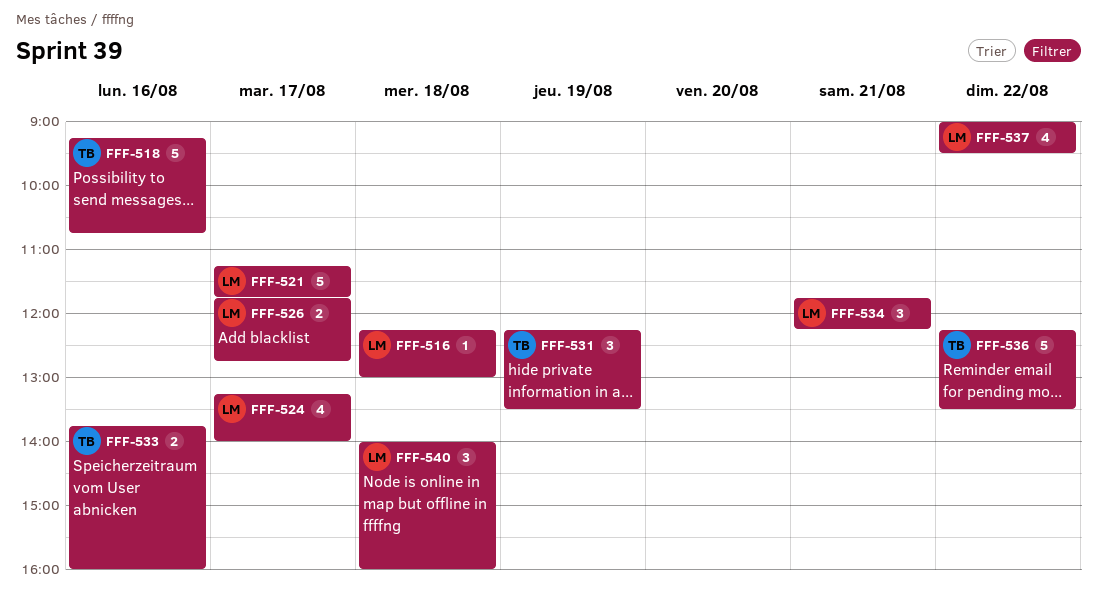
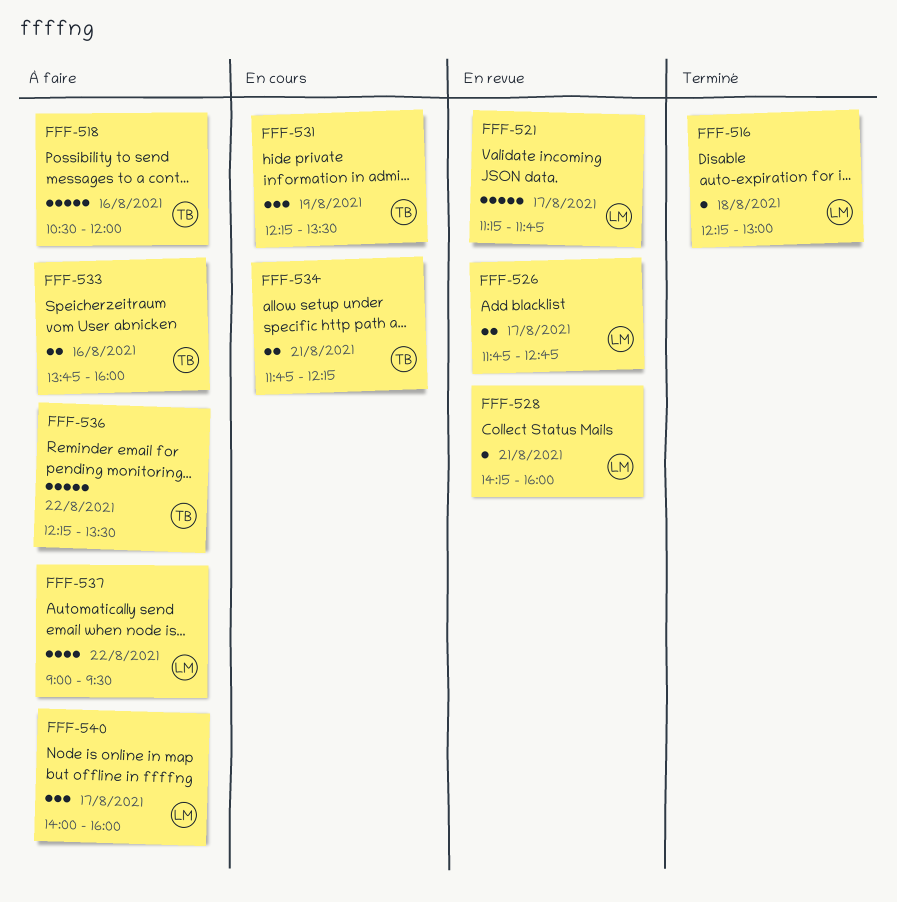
FFF-518, begins: 09:15 -> 10:30
FFF-518, ends: 10:45 -> 12:00
FFF-524: present -> none
FFF-528: none -> present
FFF-534, owner: LM -> TB
FFF-534, estimate: 3 -> 2
FFF-540, day: Aug 18 -> Aug 17

